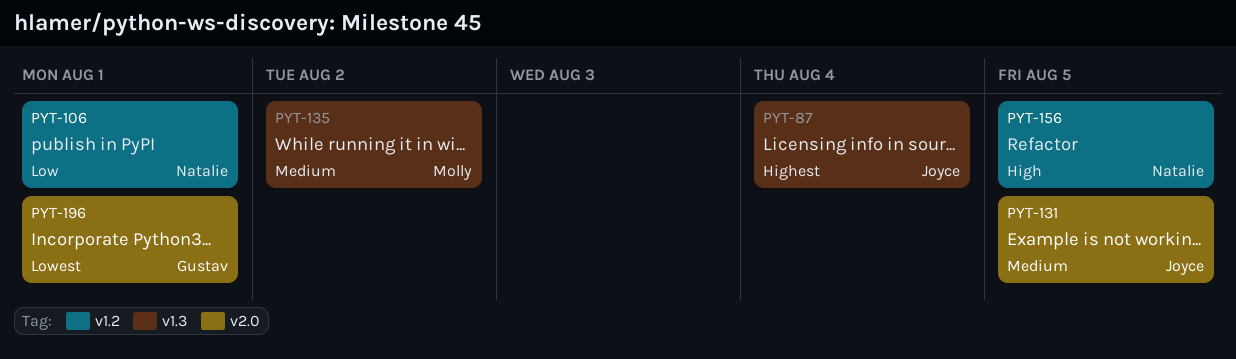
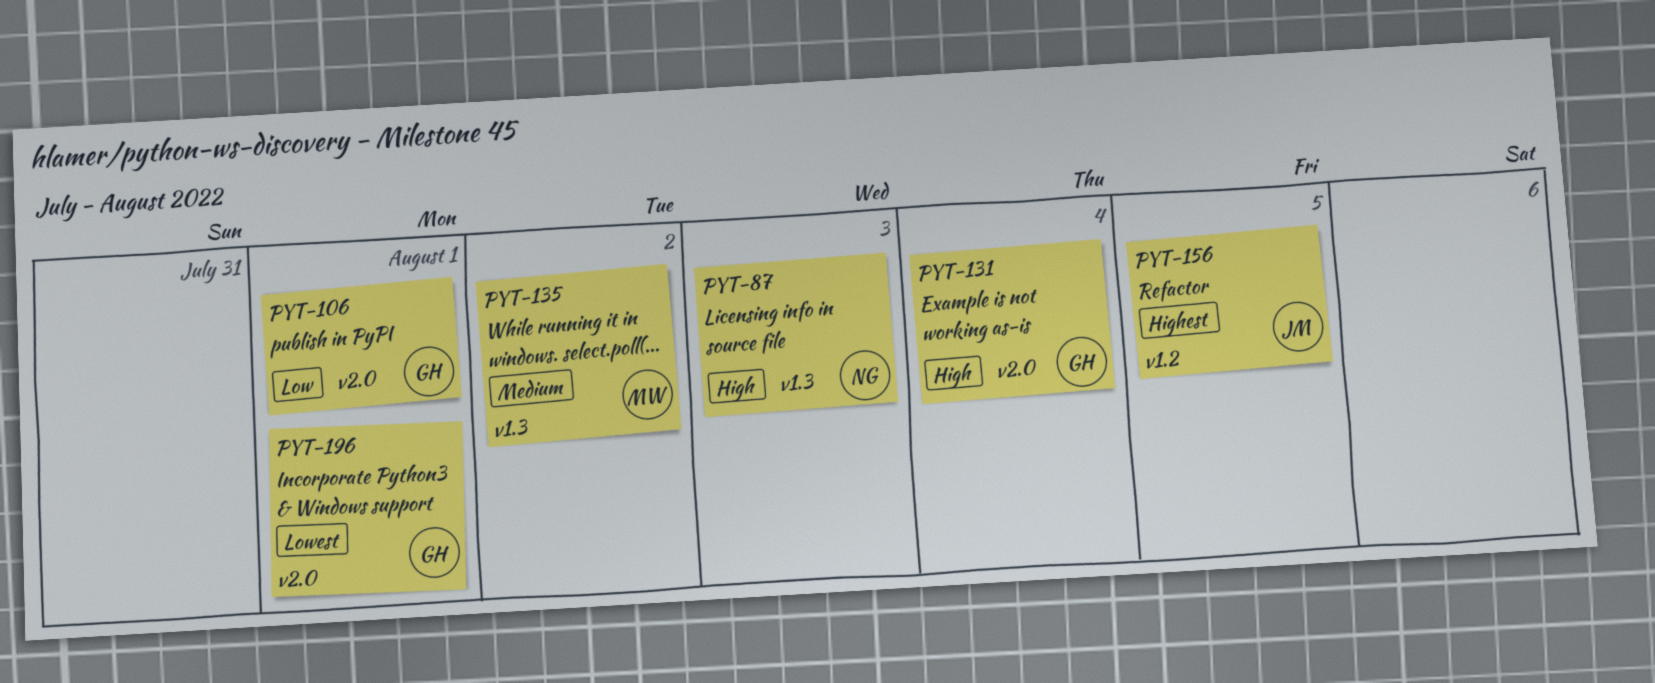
PYT-87, owner: Joyce -> Natalie
PYT-87, priority: Highest -> High
PYT-87, due: Aug 4 -> Aug 3
PYT-106, owner: Natalie -> Gustav
PYT-106, label: v1.2 -> v2.0
PYT-131, owner: Joyce -> Gustav
PYT-131, priority: Medium -> High
PYT-131, due: Aug 5 -> Aug 4
PYT-156, owner: Natalie -> Joyce
PYT-156, priority: High -> Highest

